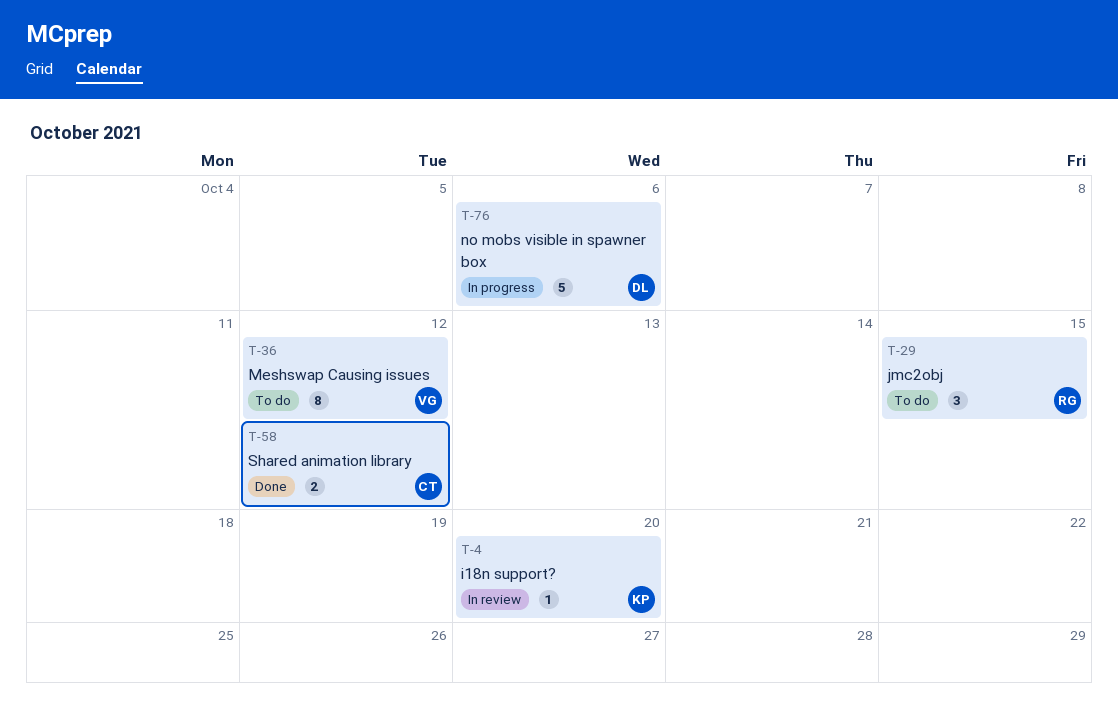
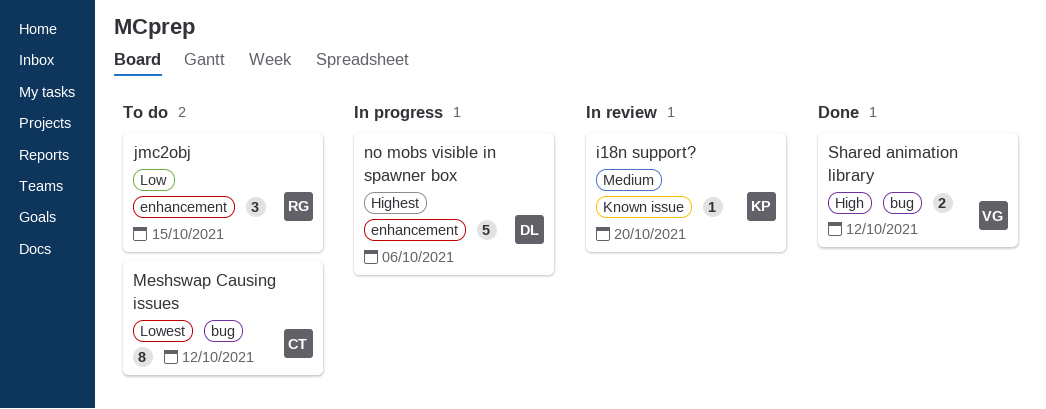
Meshswap Causing issues, owner: VG -> CT
Shared animation library, owner: CT -> VG

